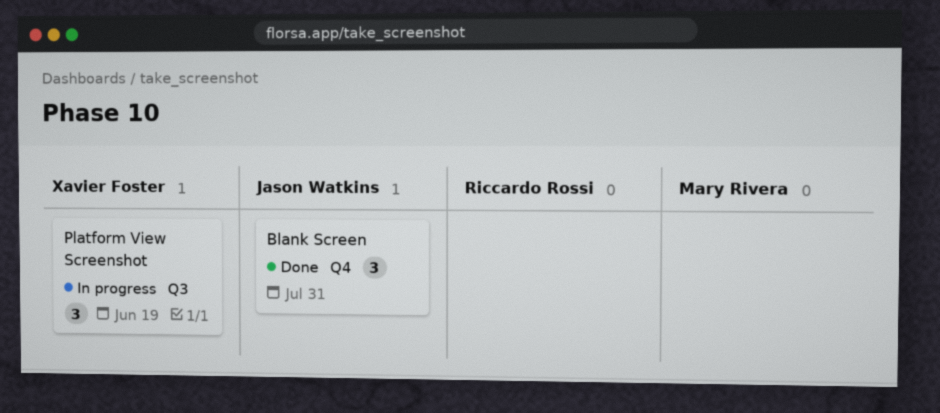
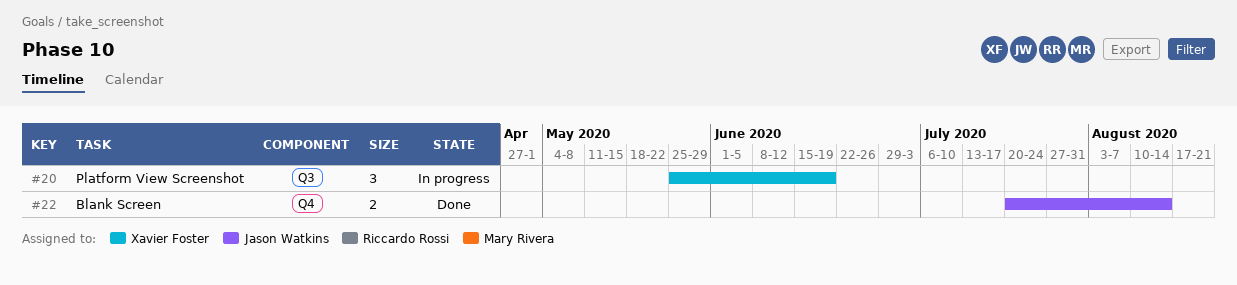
Blank Screen, estimate: 3 -> 2
Blank Screen, due: Jul 31 -> Aug 14

